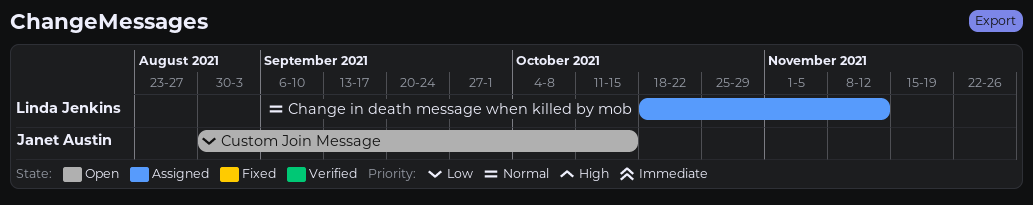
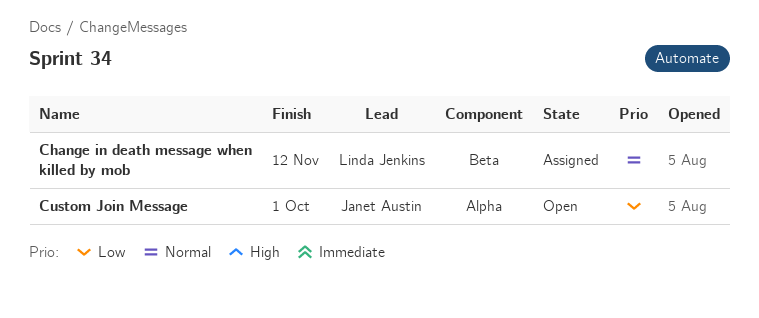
Custom Join Message, due: Oct 15 -> Oct 1

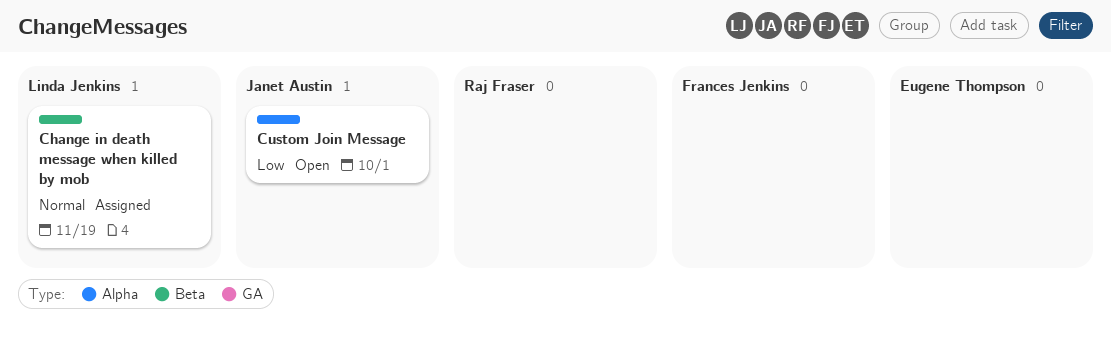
Change in death message when killed by mob, due: Nov 12 -> Nov 19

